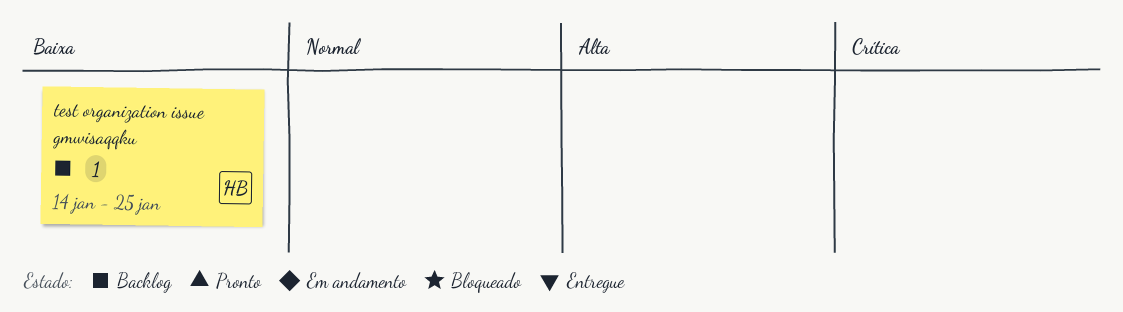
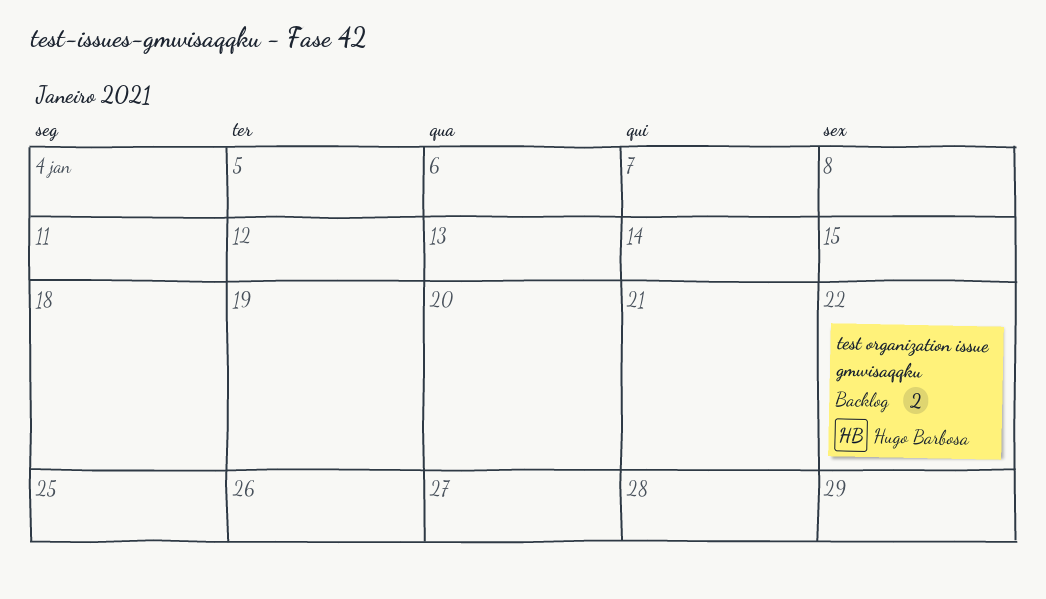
test organization issue gmwisaqqku, estimate: 1 -> 2
test organization issue gmwisaqqku, due: Jan 25 -> Jan 22

